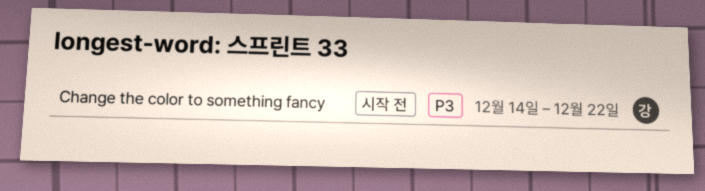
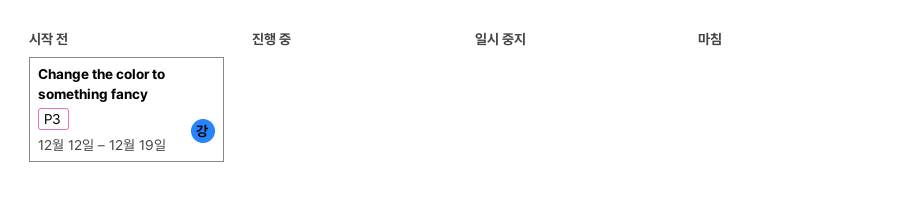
Change the color to something fancy, start: Dec 14 -> Dec 12
Change the color to something fancy, due: Dec 22 -> Dec 19

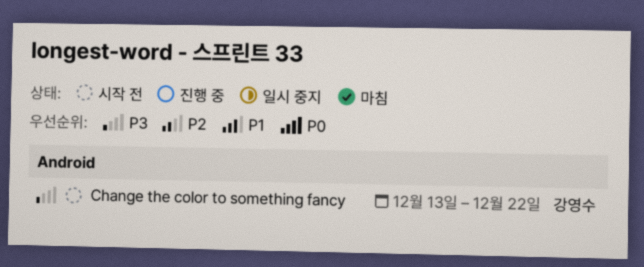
Change the color to something fancy, start: Dec 12 -> Dec 13
Change the color to something fancy, due: Dec 19 -> Dec 22

